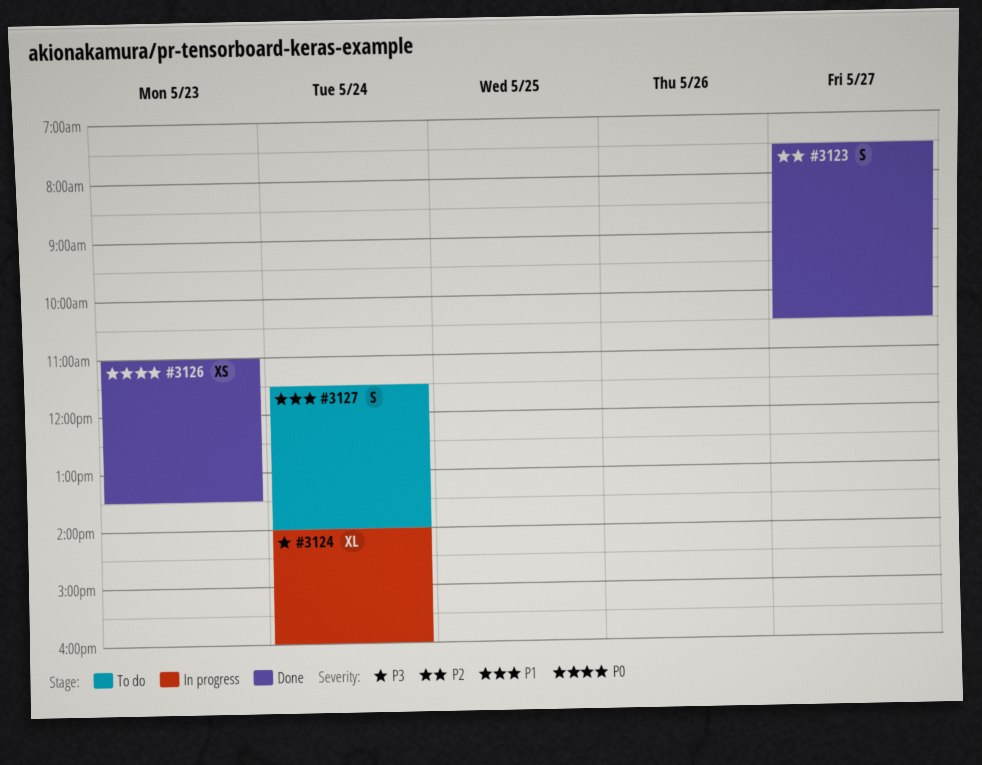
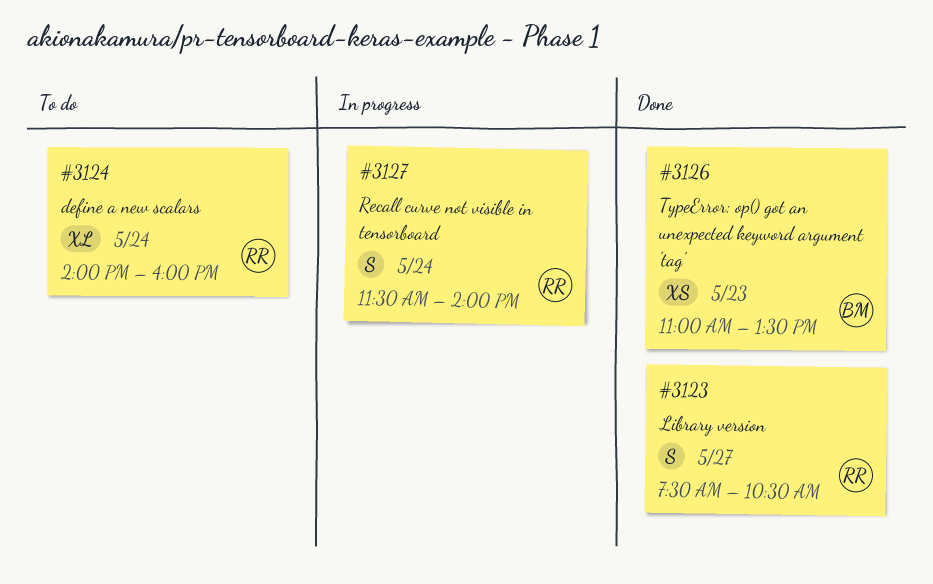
#3124, status: In progress -> To do
#3127, status: To do -> In progress

